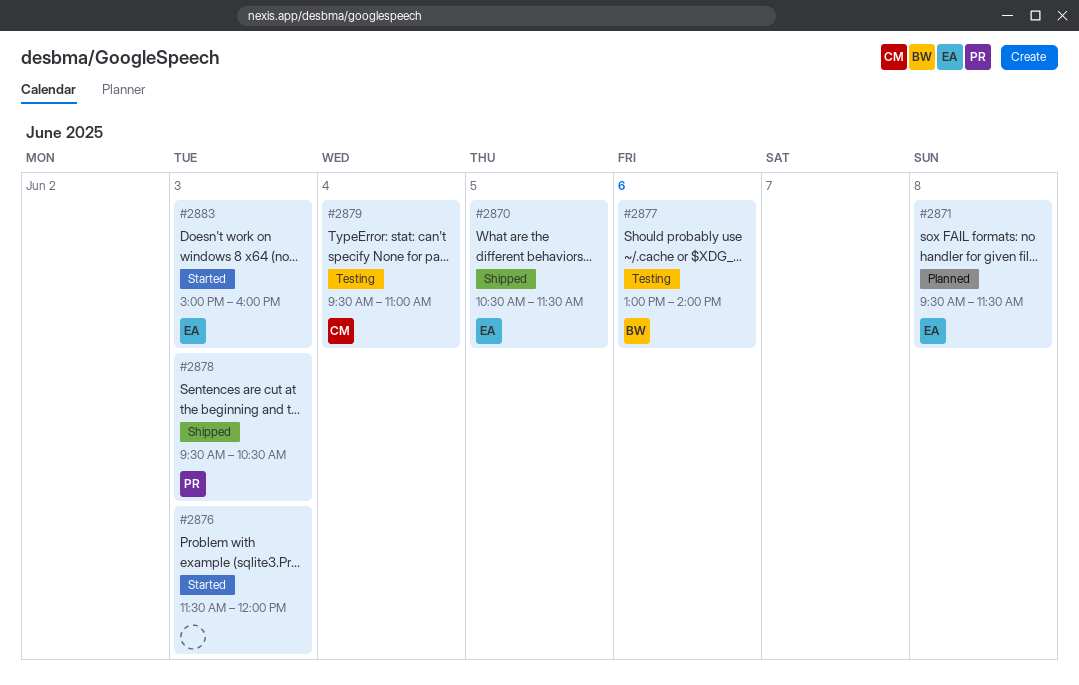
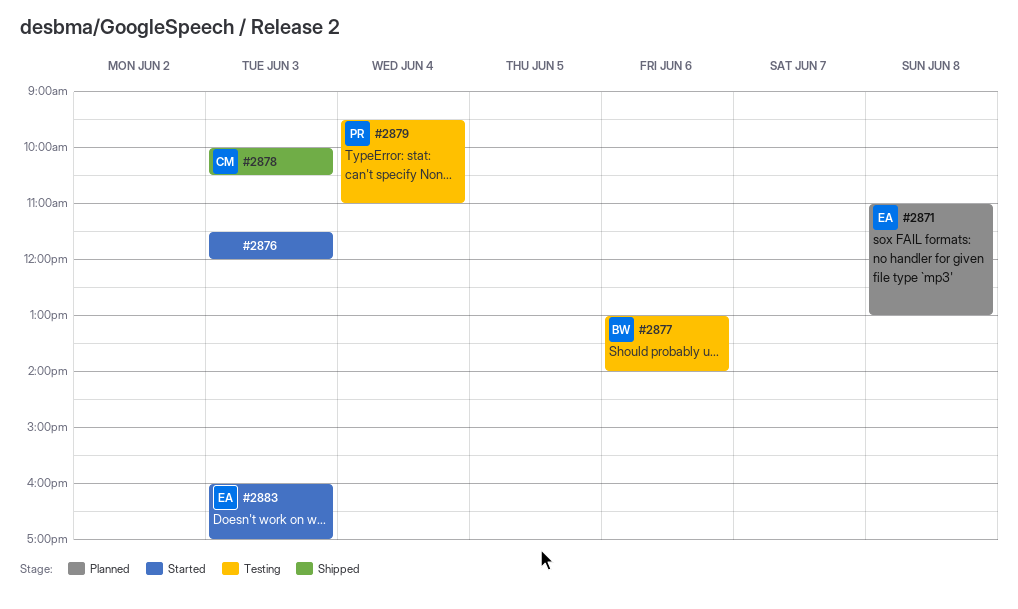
#2870: present -> none
#2871, begins: 09:30 -> 11:00
#2871, ends: 11:30 -> 13:00
#2878, owner: PR -> CM
#2878, begins: 09:30 -> 10:00
#2879, owner: CM -> PR
#2883, begins: 15:00 -> 16:00
#2883, ends: 16:00 -> 17:00

